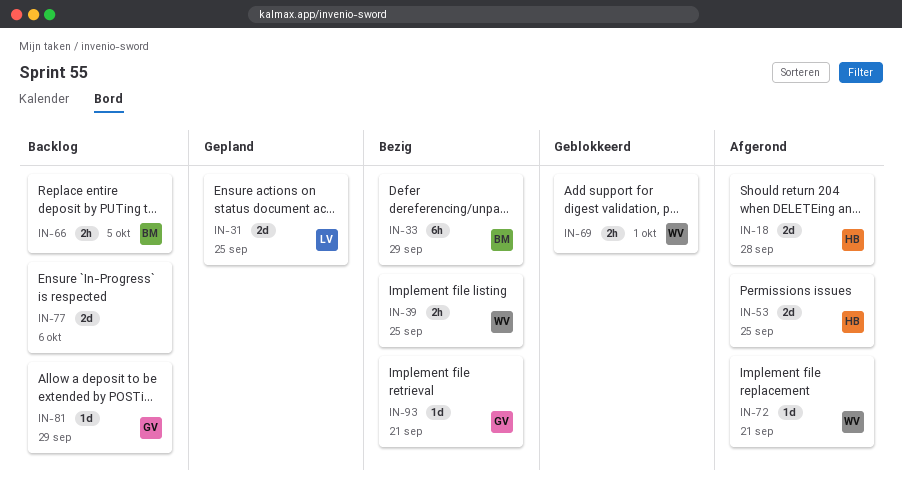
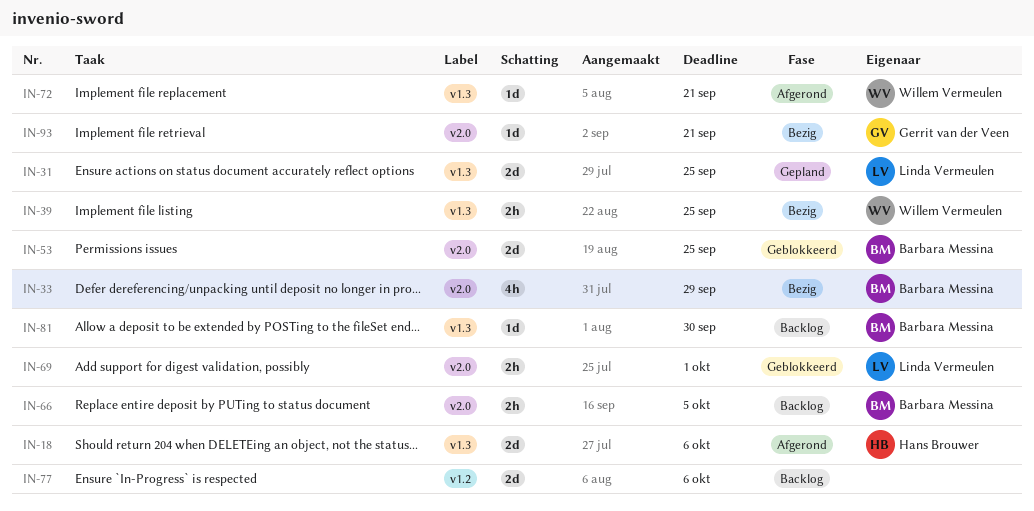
IN-18, due: Sep 28 -> Oct 6
IN-33, estimate: 6h -> 4h
IN-53, status: Afgerond -> Geblokkeerd
IN-53, owner: Hans Brouwer -> Barbara Messina
IN-69, owner: Willem Vermeulen -> Linda Vermeulen
IN-81, owner: Gerrit van der Veen -> Barbara Messina
IN-81, due: Sep 29 -> Sep 30

